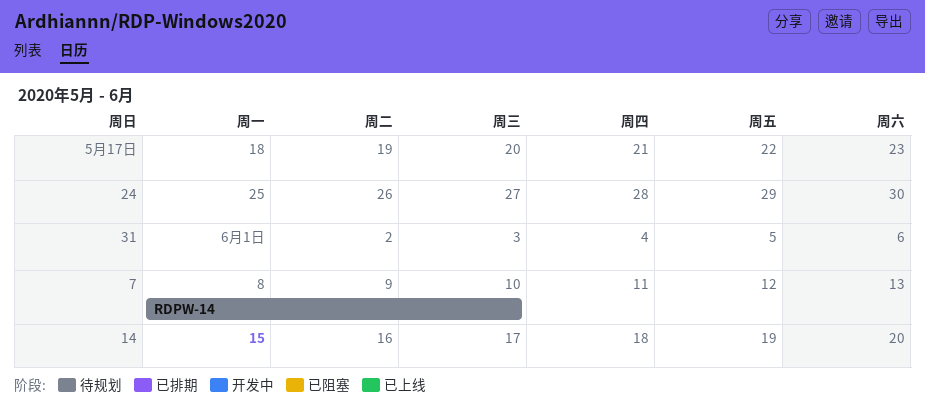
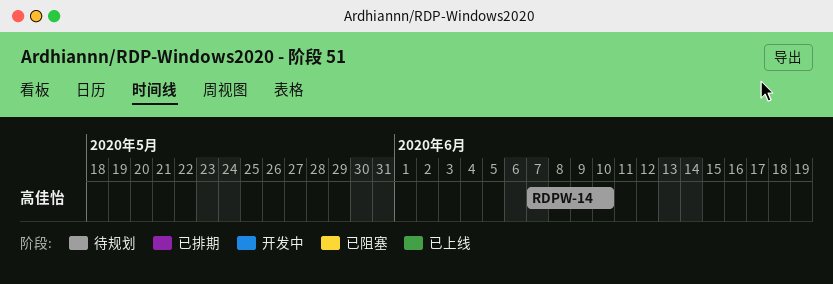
RDPW-14, start: Jun 8 -> Jun 7

